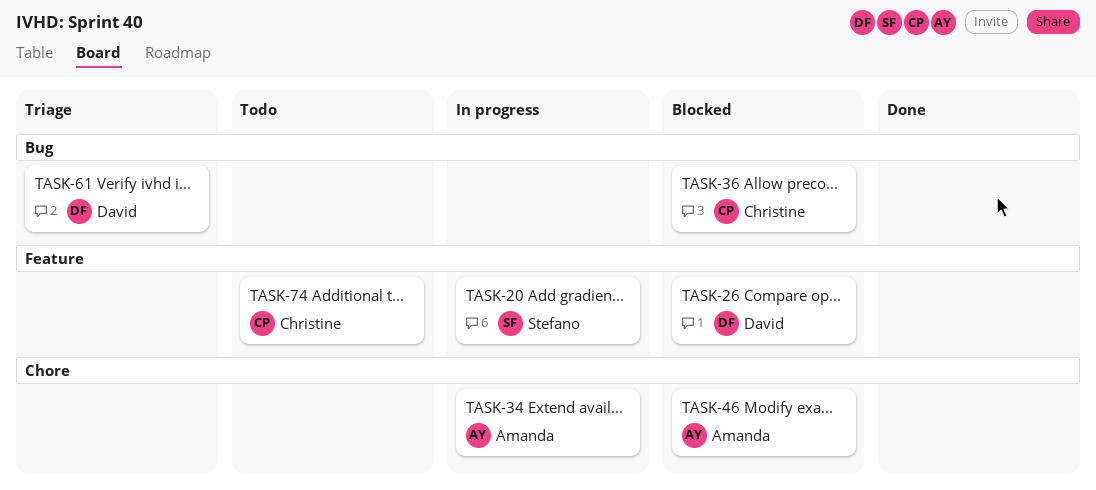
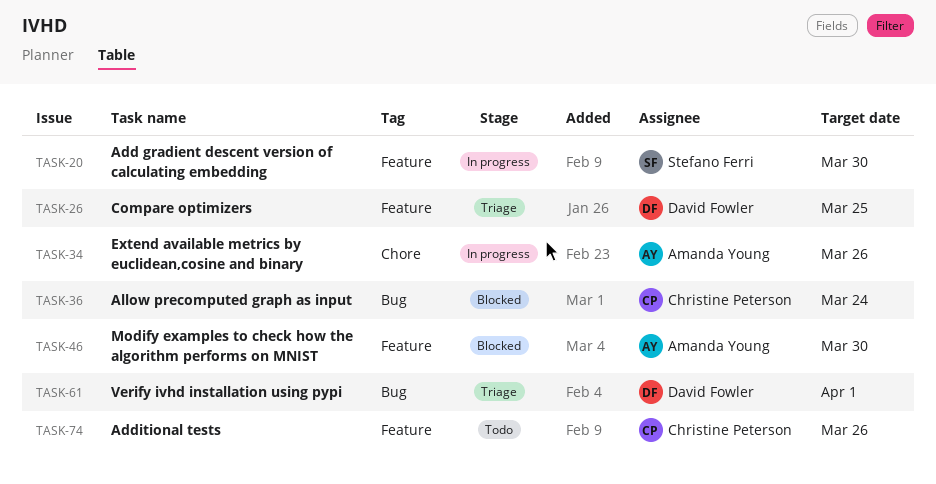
TASK-26, status: Blocked -> Triage
TASK-46, label: Chore -> Feature

